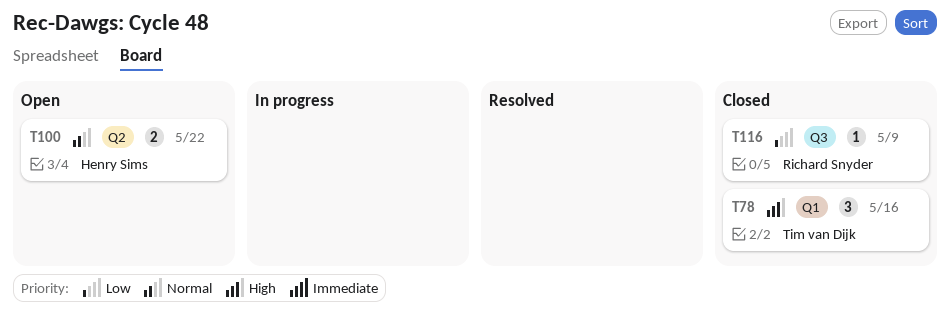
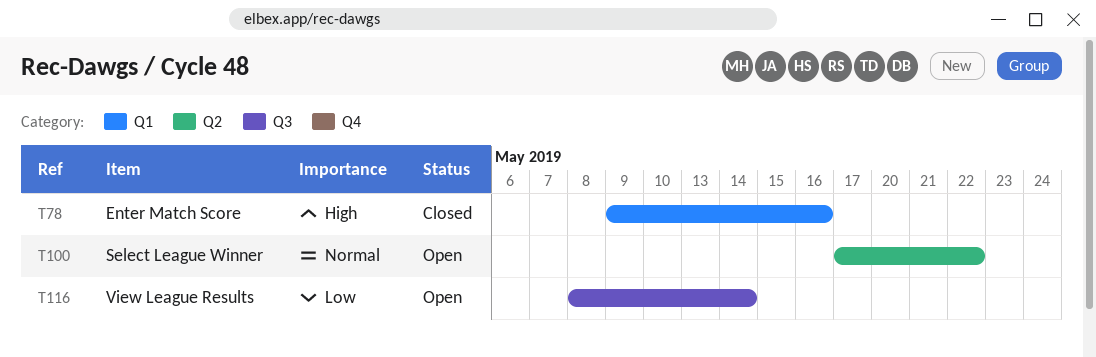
T116, status: Closed -> Open
T116, due: May 9 -> May 14

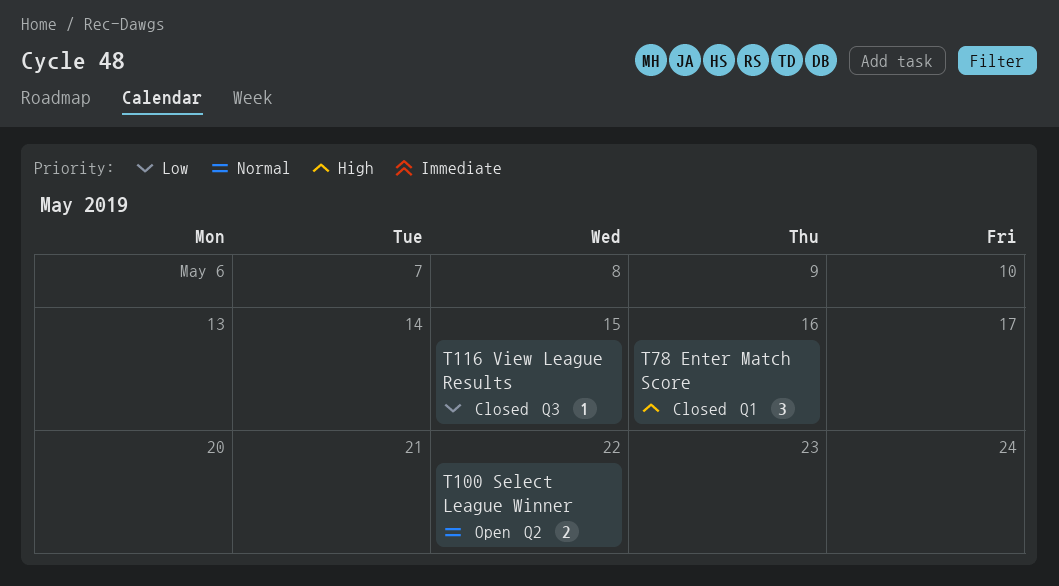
T116, status: Open -> Closed
T116, due: May 14 -> May 15

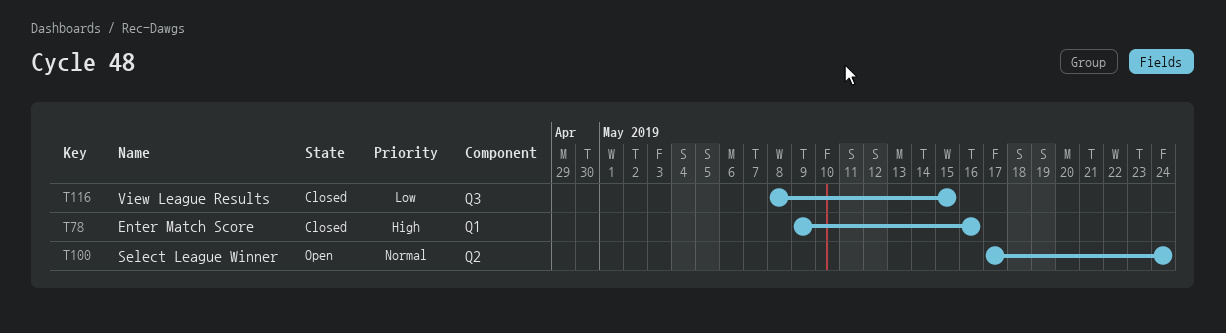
T100, due: May 22 -> May 24

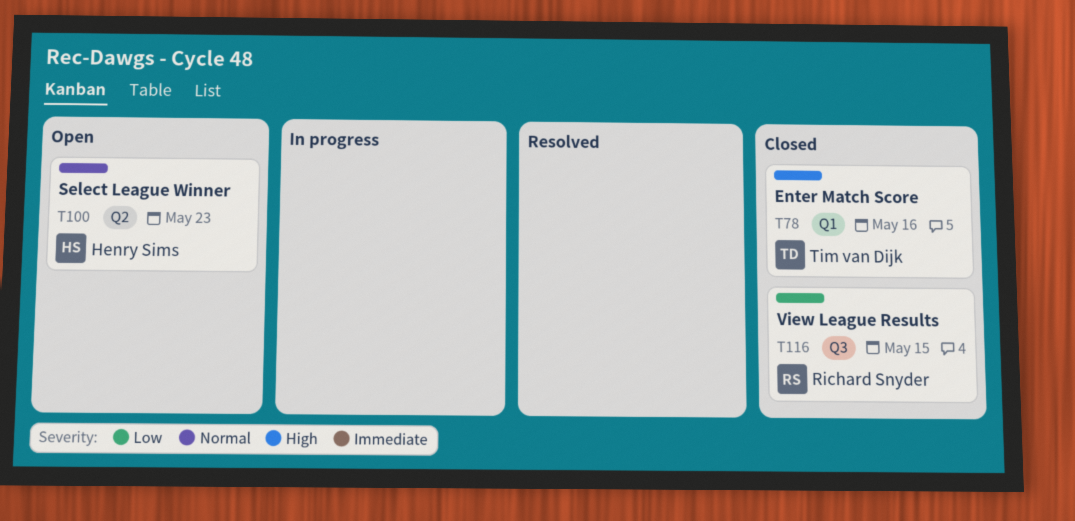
T100, due: May 24 -> May 23

